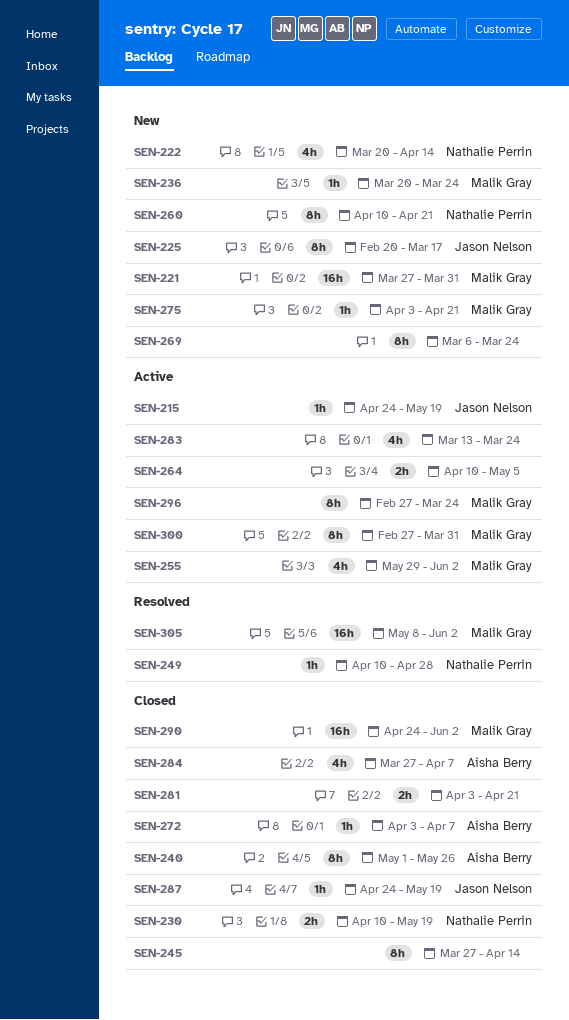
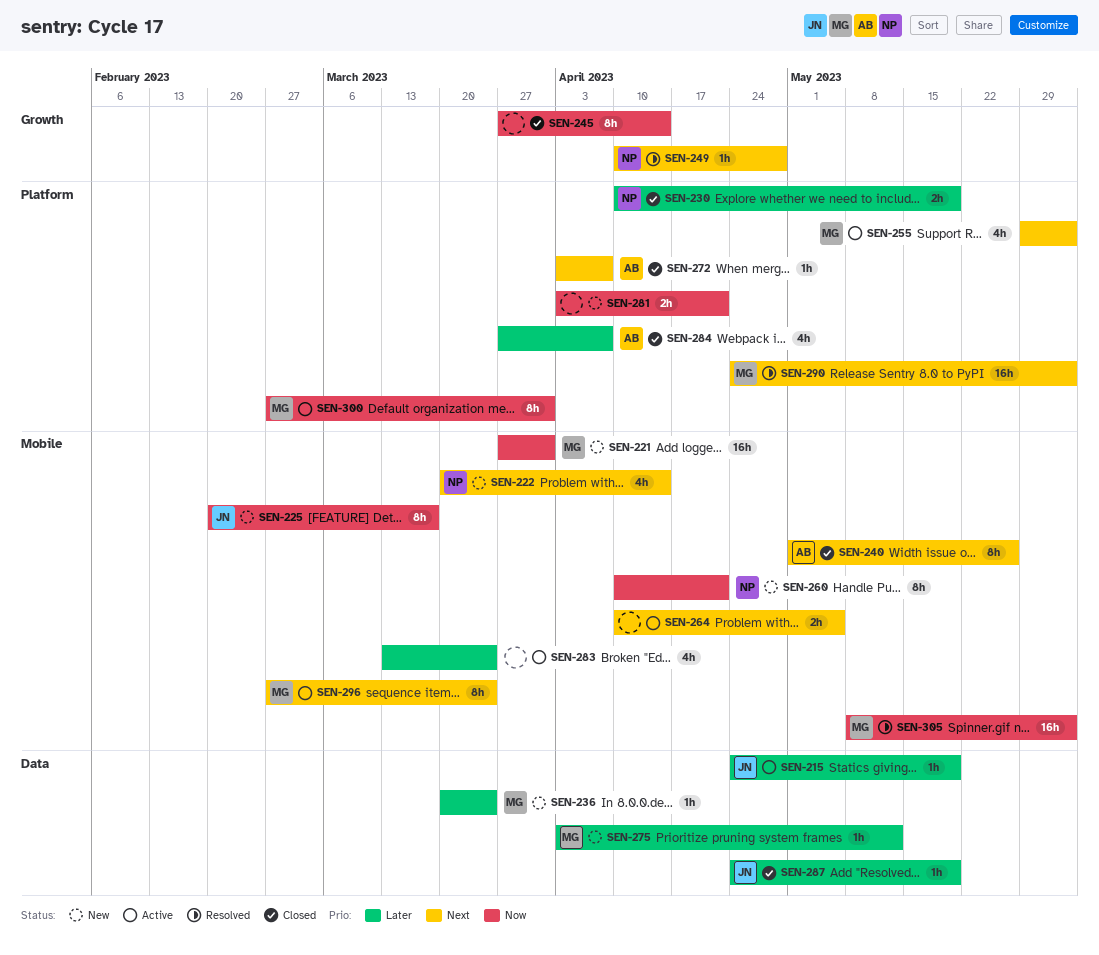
SEN-269: present -> none
SEN-275, due: Apr 21 -> May 12
SEN-281, status: Closed -> New
SEN-290, status: Closed -> Resolved

